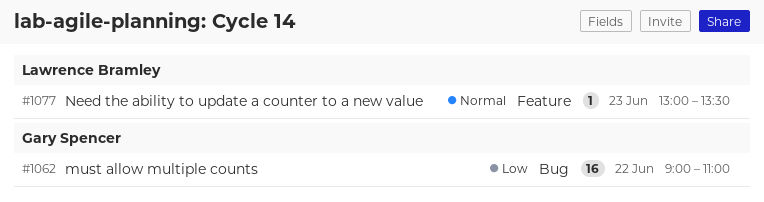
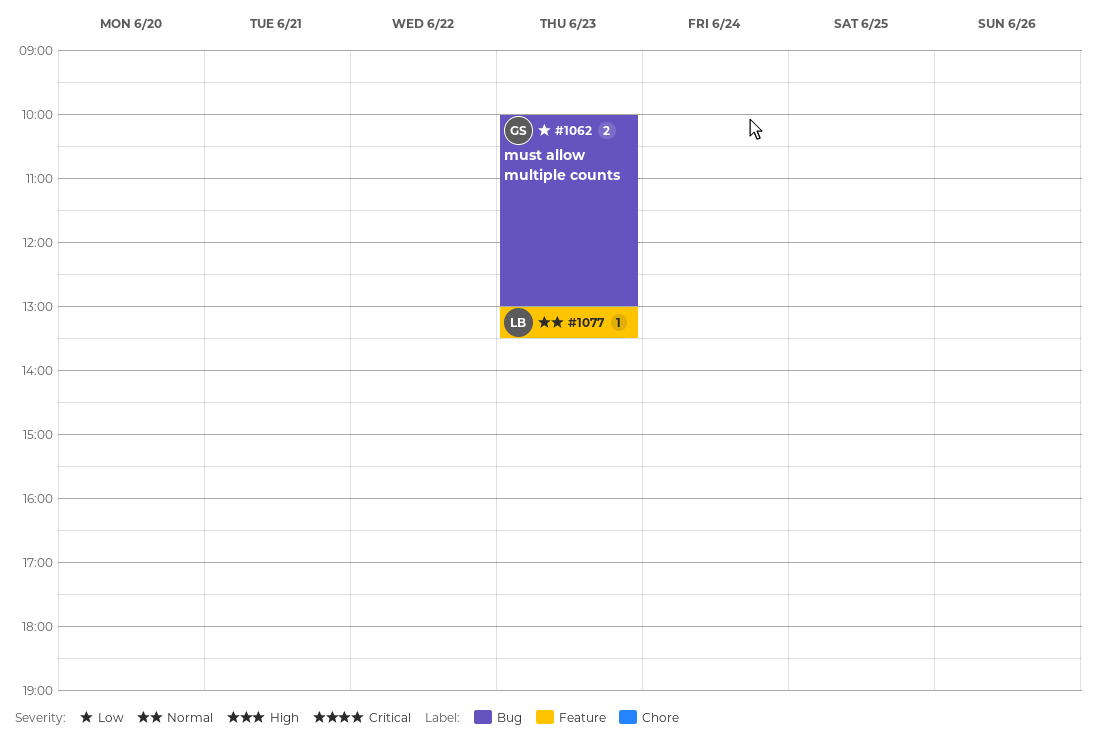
#1062, estimate: 16 -> 2
#1062, day: Jun 22 -> Jun 23
#1062, begins: 09:00 -> 10:00
#1062, ends: 11:00 -> 13:00

